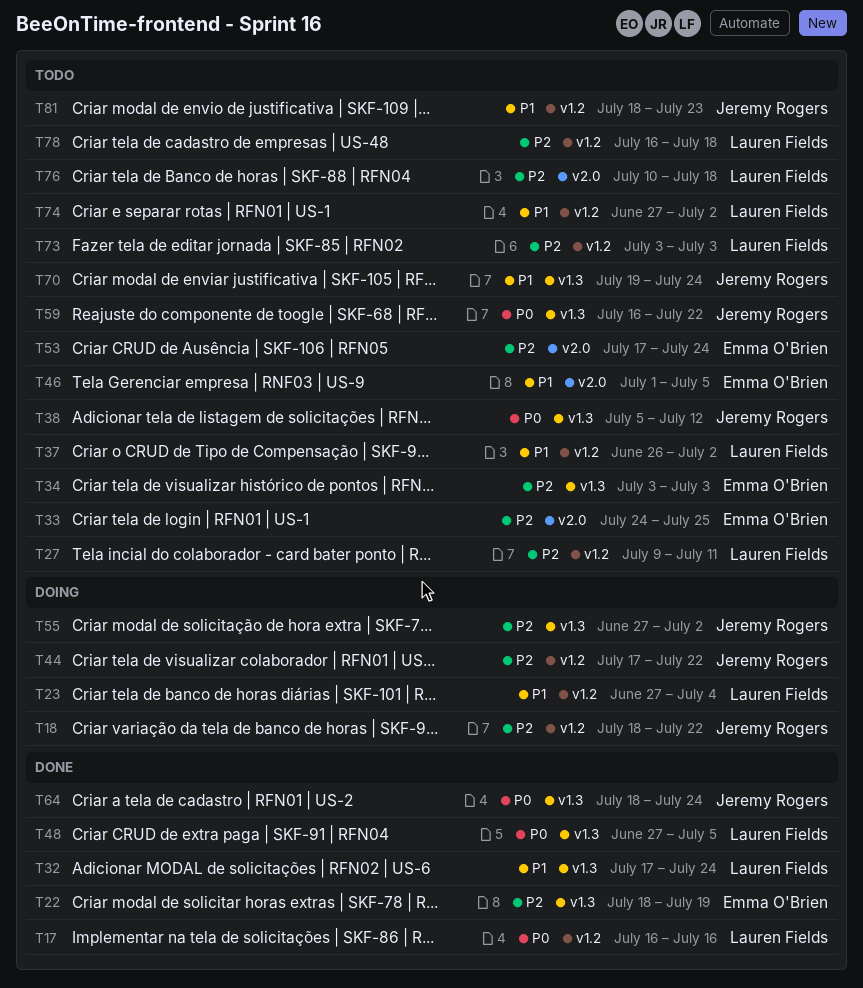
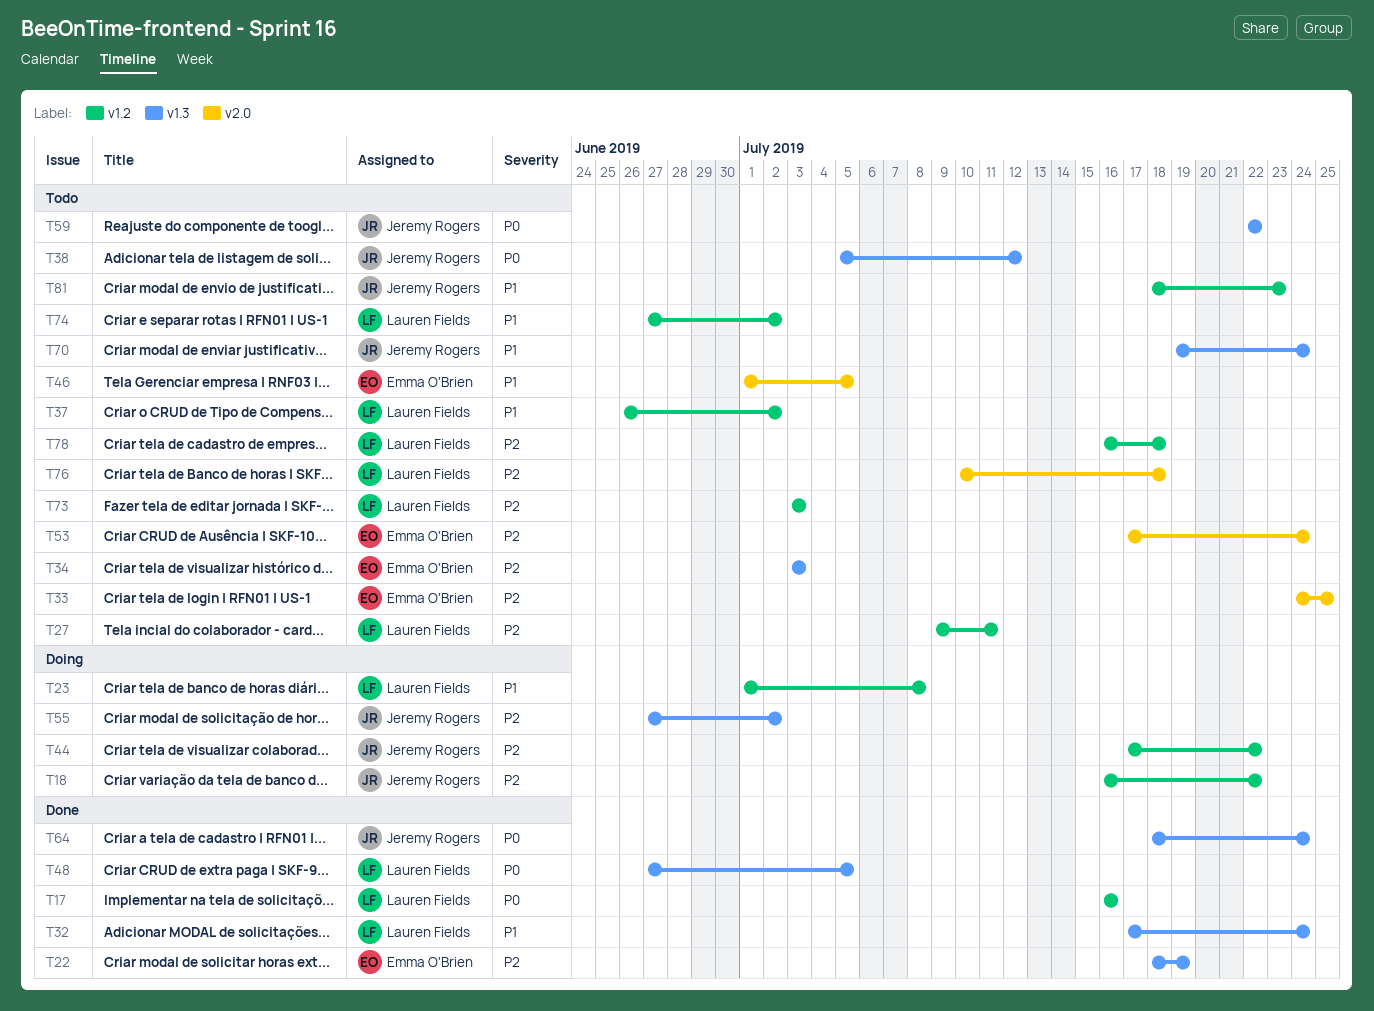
T18, start: Jul 18 -> Jul 16
T23, start: Jun 27 -> Jul 1
T23, due: Jul 4 -> Jul 8
T59, start: Jul 16 -> Jul 22

